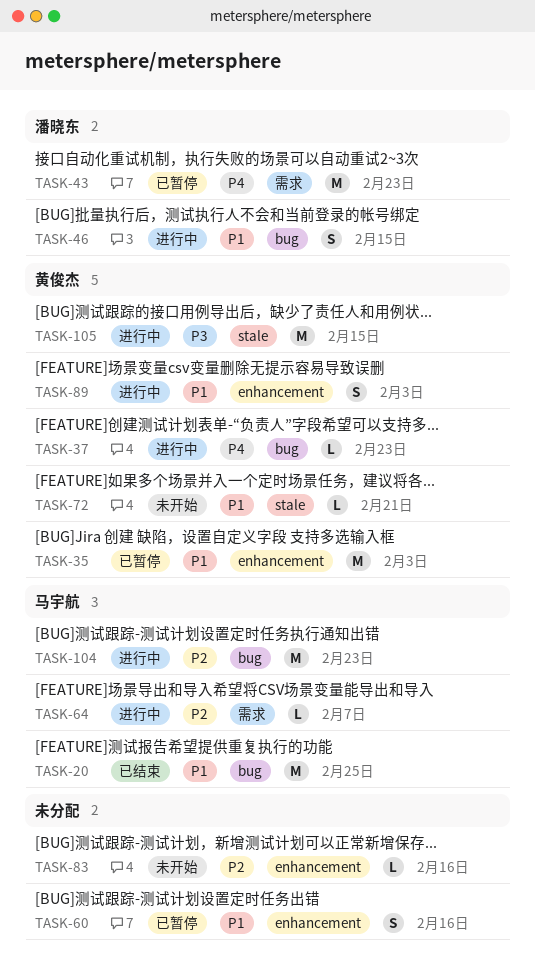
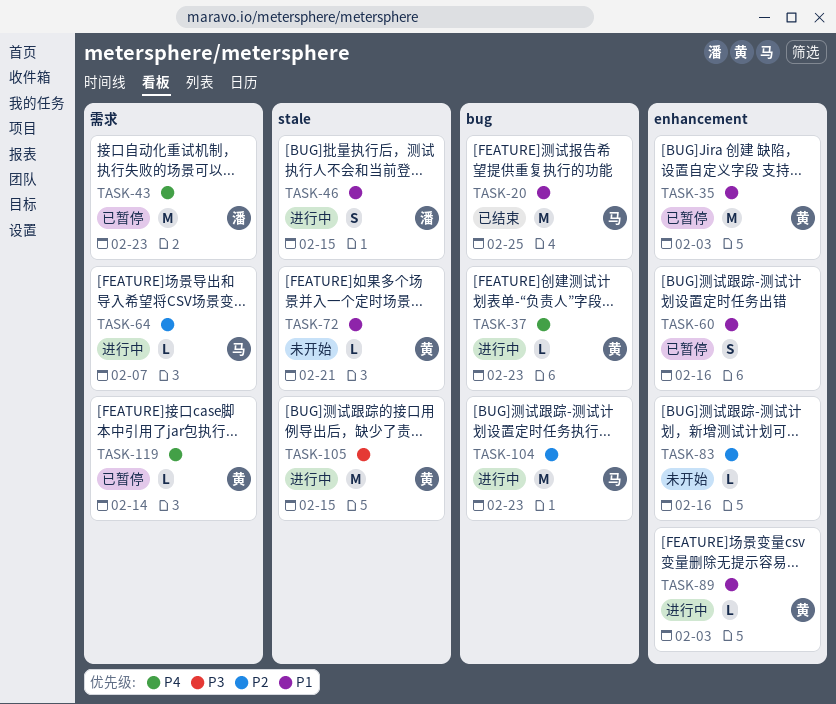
TASK-46, label: bug -> stale
TASK-89, estimate: S -> L
TASK-119: none -> present

